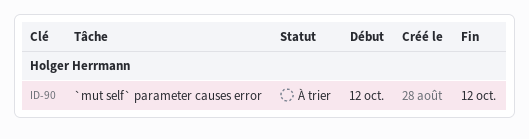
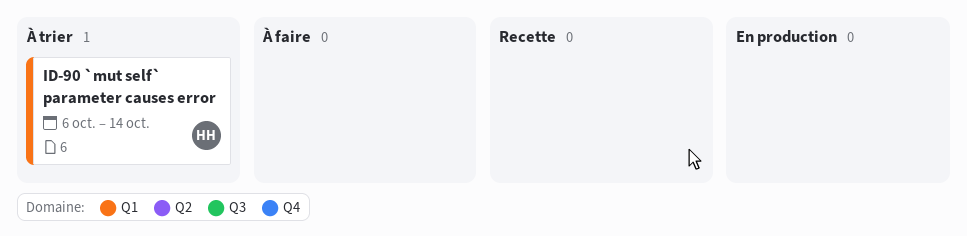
ID-90, start: Oct 12 -> Oct 6
ID-90, due: Oct 12 -> Oct 14

